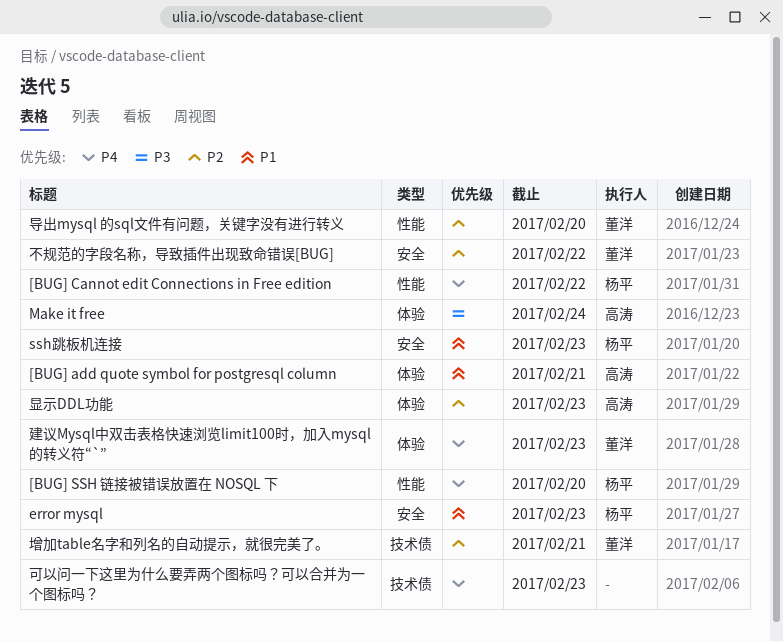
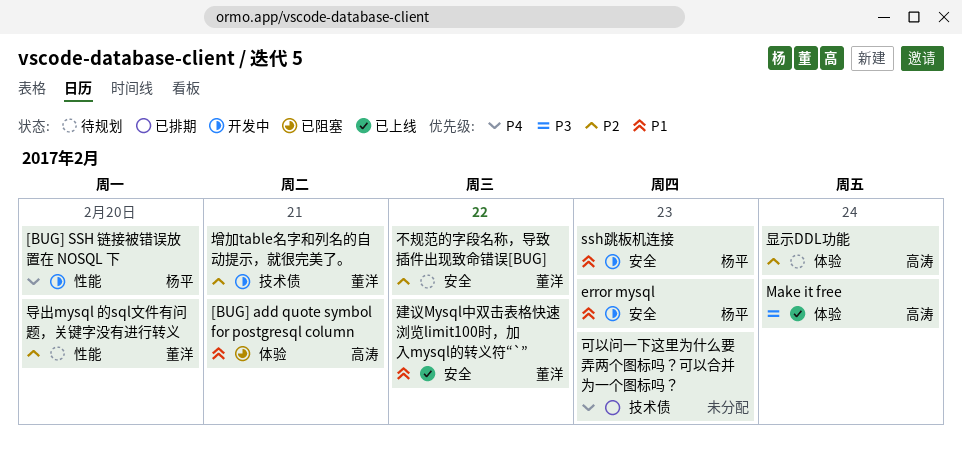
[BUG] Cannot edit Connections in Free edition: present -> none
建议Mysql中双击表格快速浏览limit100时，加入mysql的转义符“`”, priority: P4 -> P1
建议Mysql中双击表格快速浏览limit100时，加入mysql的转义符“`”, label: 体验 -> 安全
建议Mysql中双击表格快速浏览limit100时，加入mysql的转义符“`”, due: Feb 23 -> Feb 22
显示DDL功能, due: Feb 23 -> Feb 24

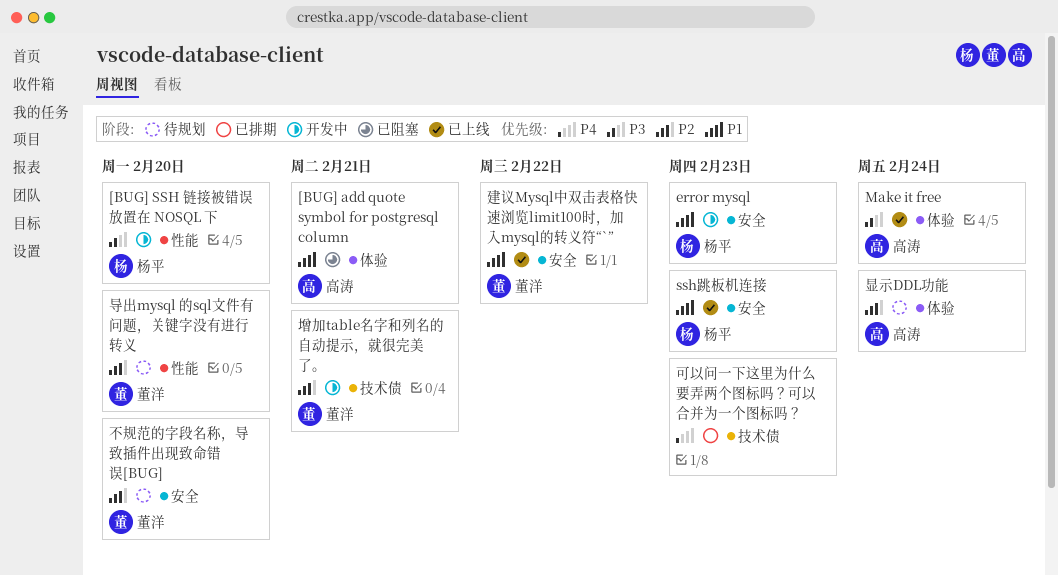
[BUG] SSH 链接被错误放置在 NOSQL 下, priority: P4 -> P3
ssh跳板机连接, status: 开发中 -> 已上线
不规范的字段名称，导致插件出现致命错误[BUG], due: Feb 22 -> Feb 20

